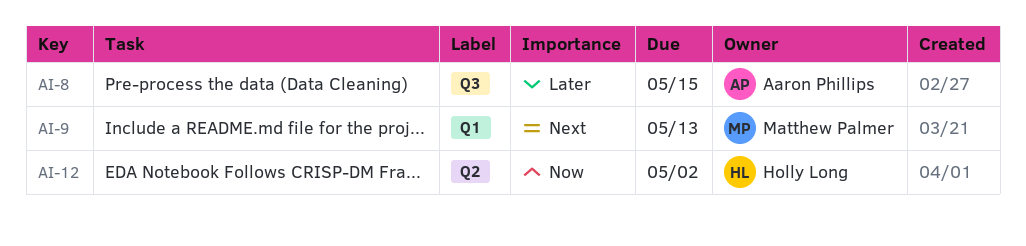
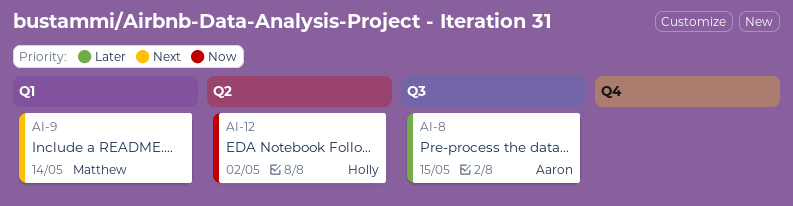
AI-9, due: May 13 -> May 14

